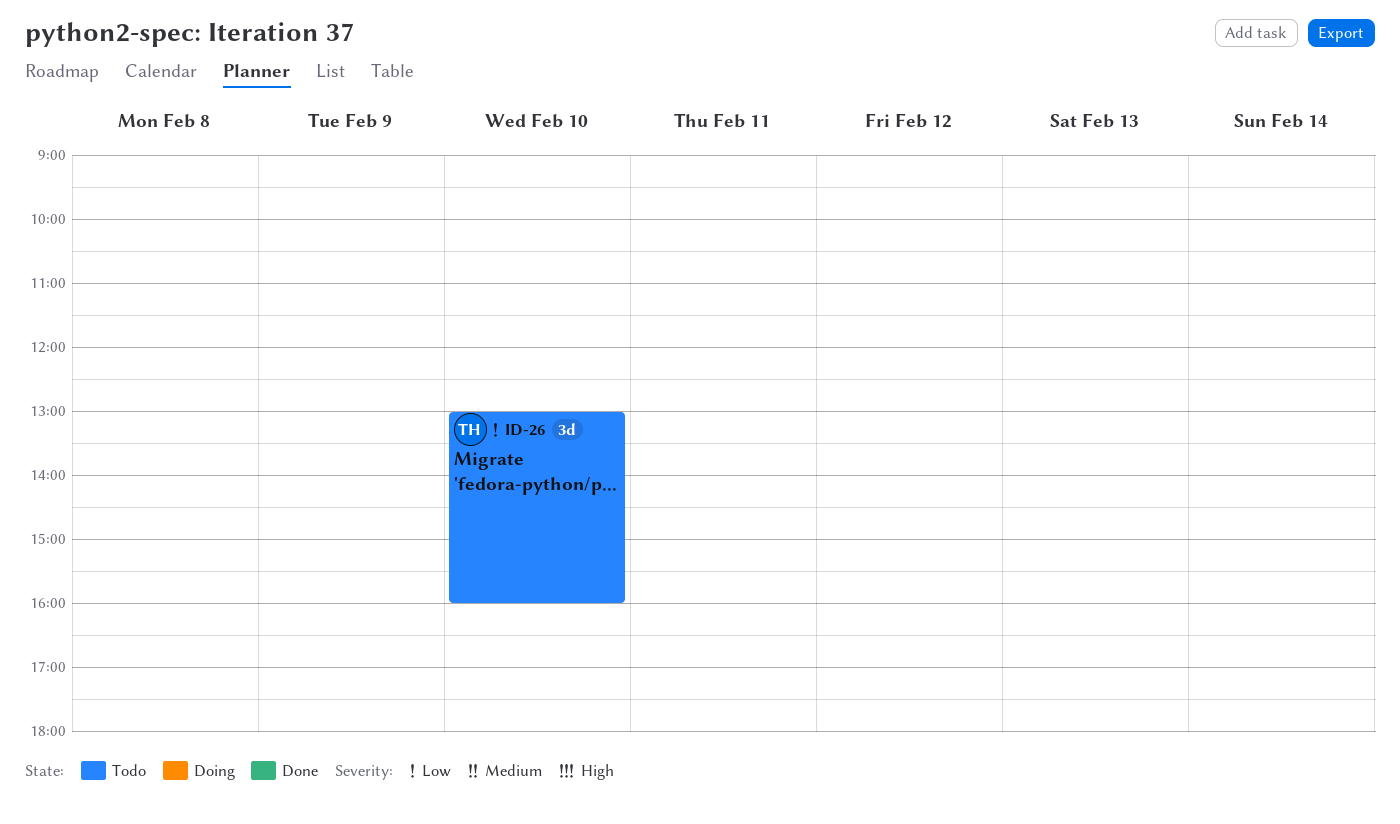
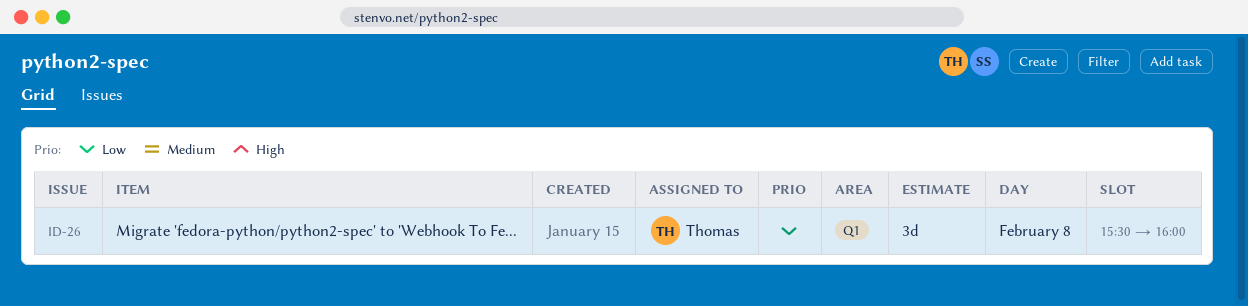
ID-26, day: Feb 10 -> Feb 8
ID-26, begins: 13:00 -> 15:30

